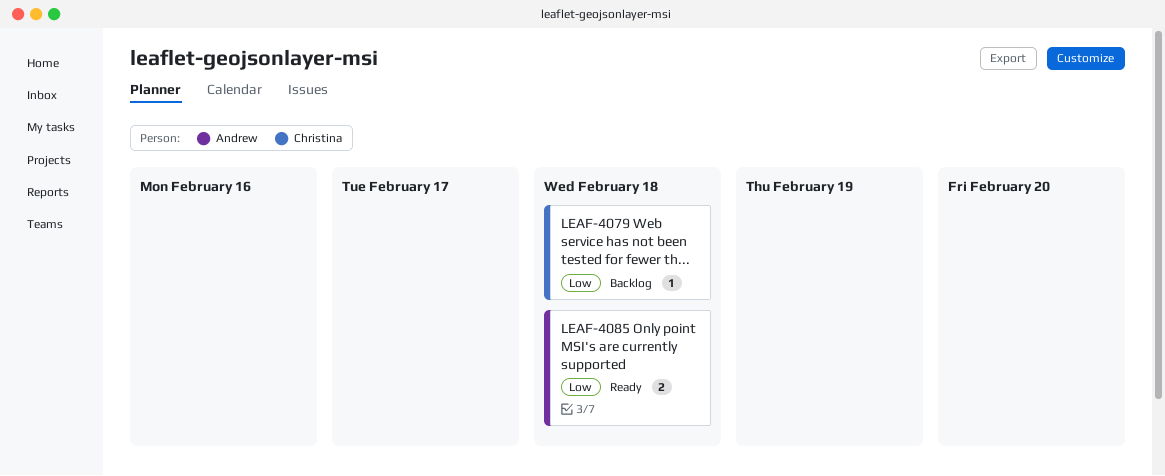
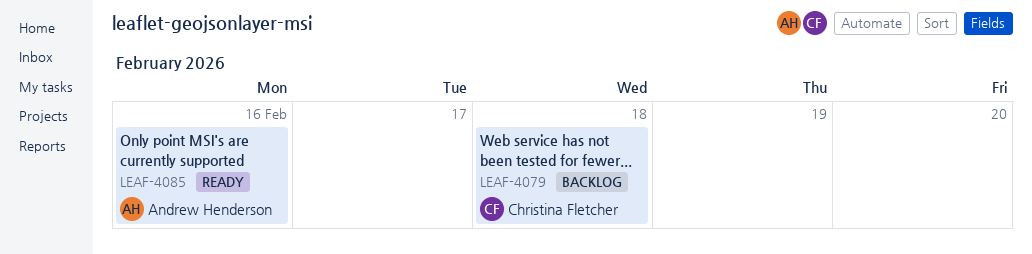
LEAF-4085, due: Feb 18 -> Feb 16

